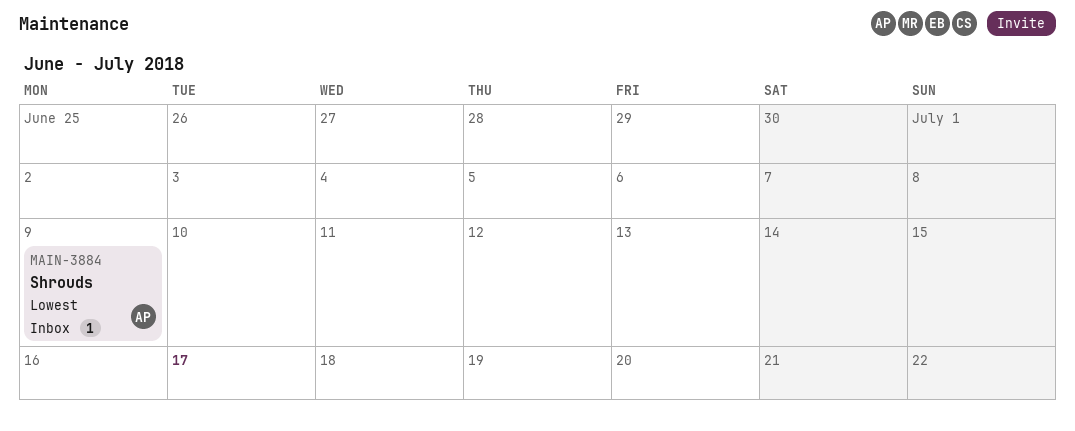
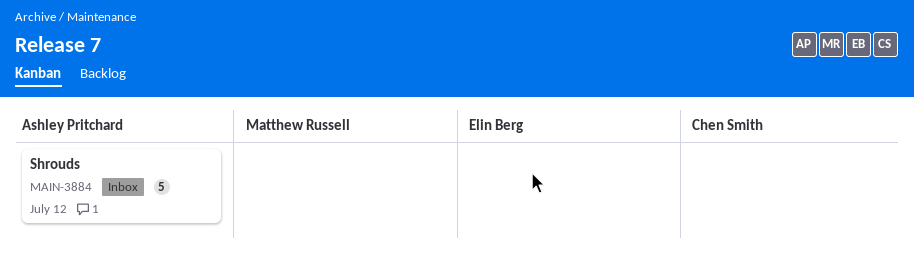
MAIN-3884, estimate: 1 -> 5
MAIN-3884, due: Jul 9 -> Jul 12

